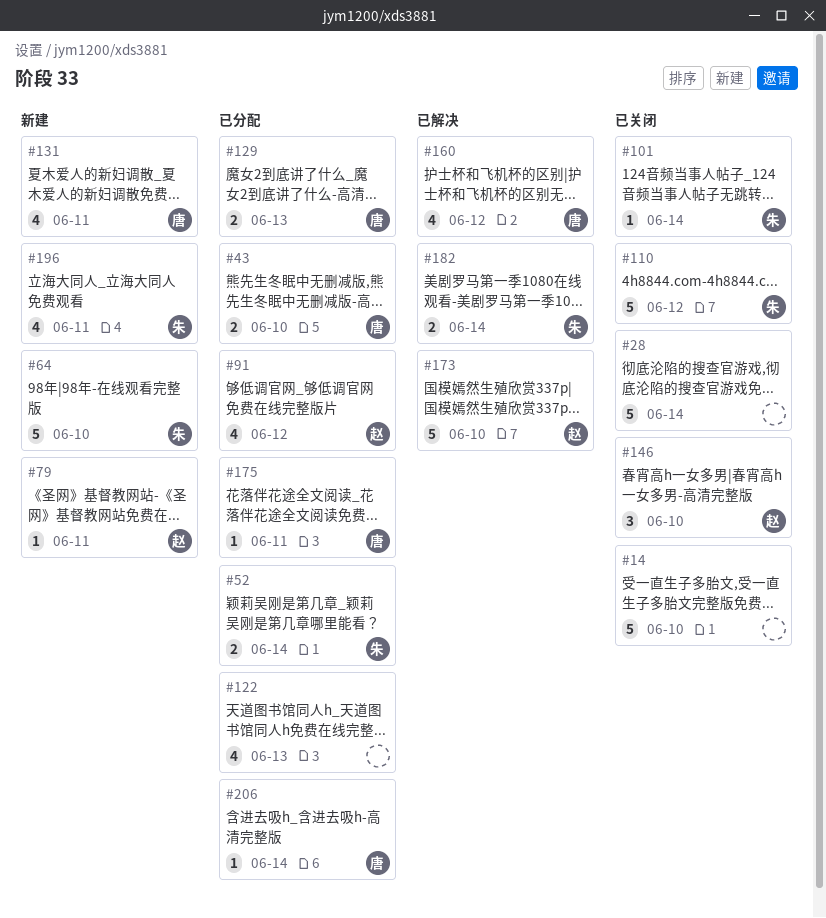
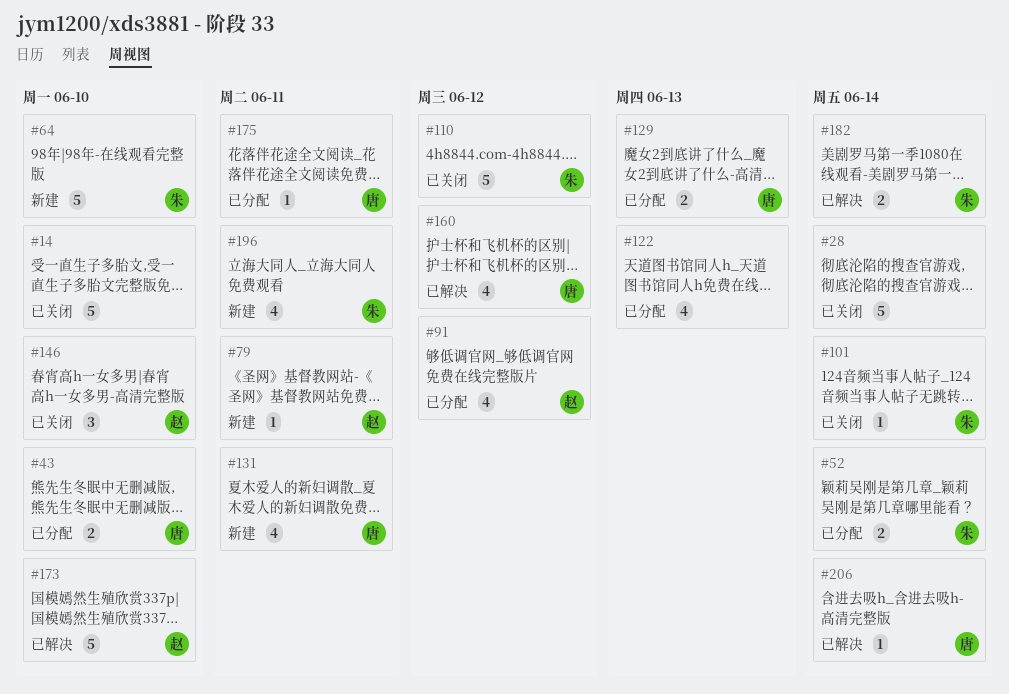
#206, status: 已分配 -> 已解决

